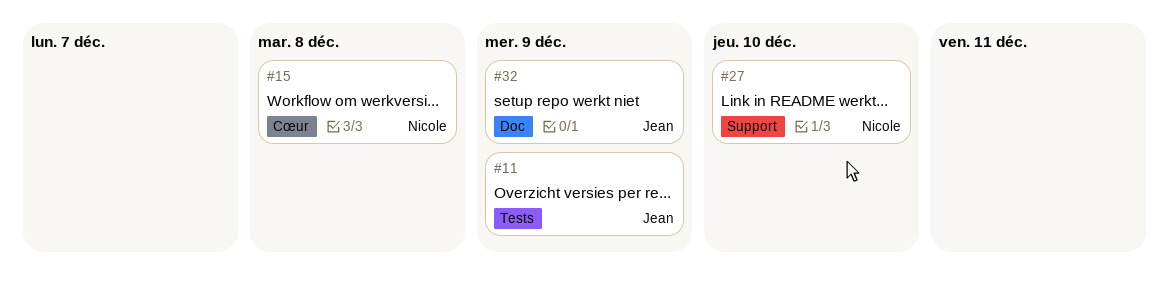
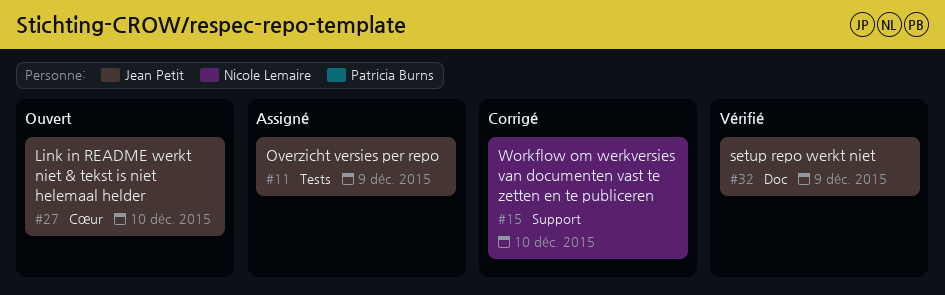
#15, label: Cœur -> Support
#15, due: Dec 8 -> Dec 10
#27, owner: Nicole Lemaire -> Jean Petit
#27, label: Support -> Cœur

